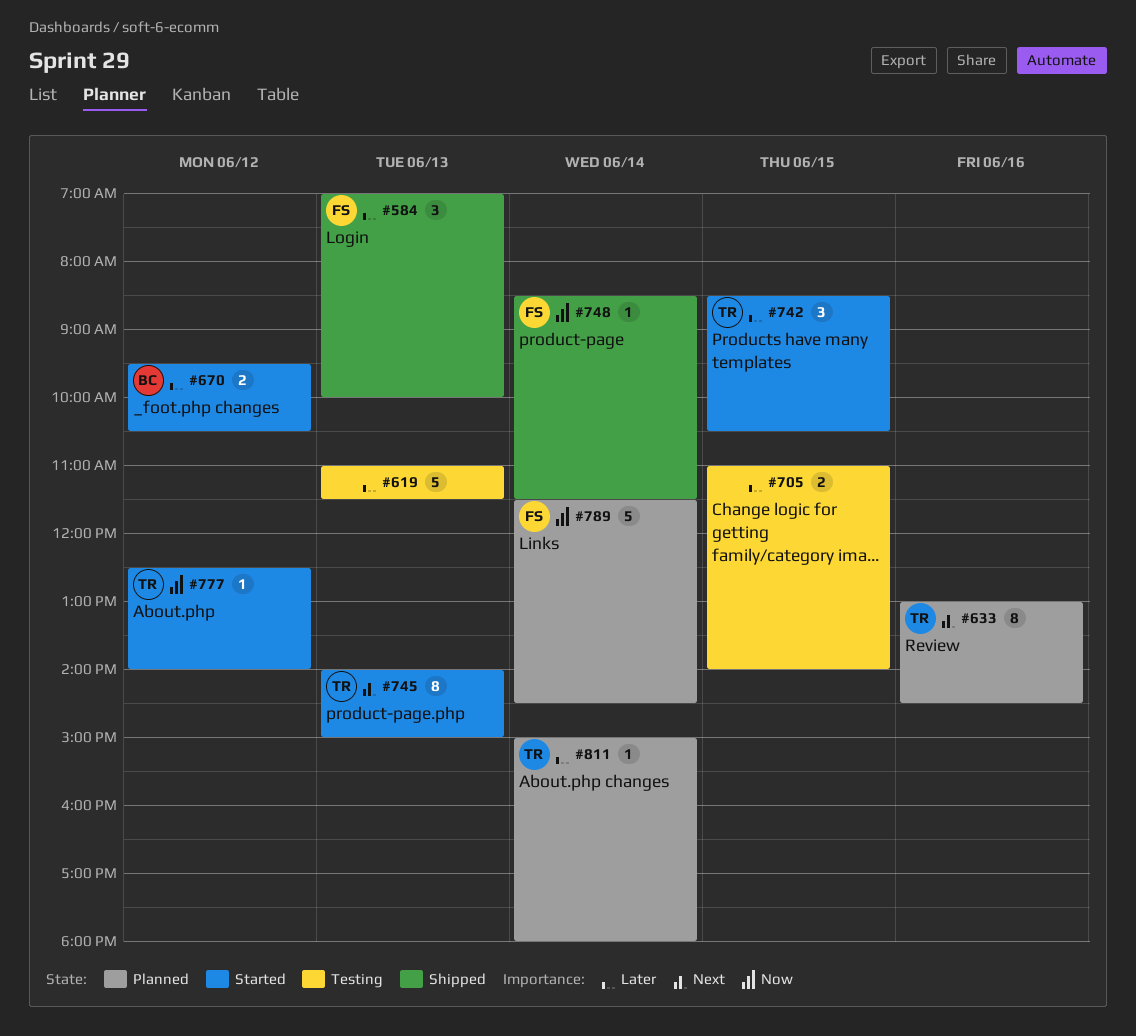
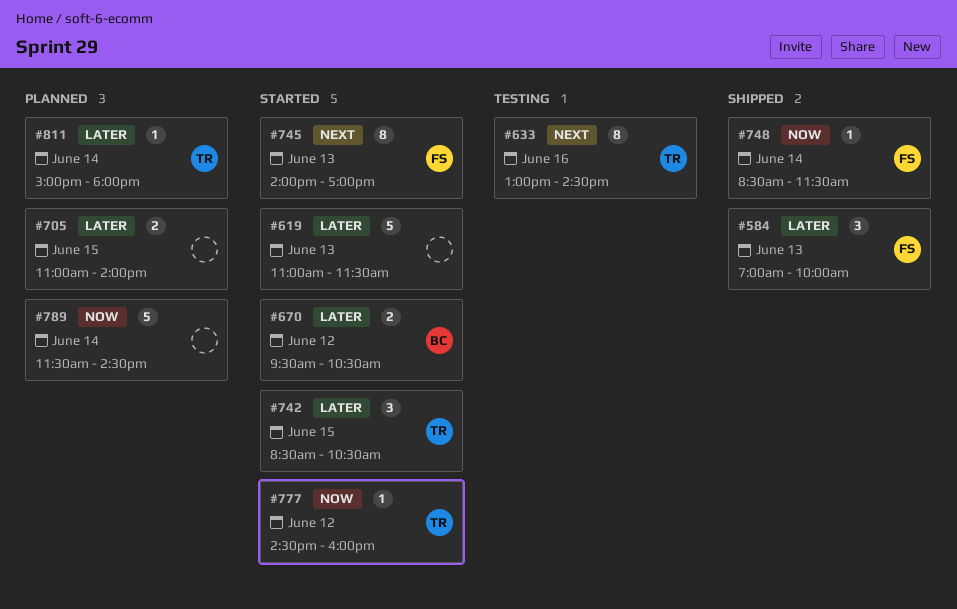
#619, status: Testing -> Started
#633, status: Planned -> Testing
#705, status: Testing -> Planned
#745, owner: TR -> FS
#745, ends: 15:00 -> 17:00
#777, begins: 12:30 -> 14:30
#777, ends: 14:00 -> 16:00
#789, owner: FS -> none

